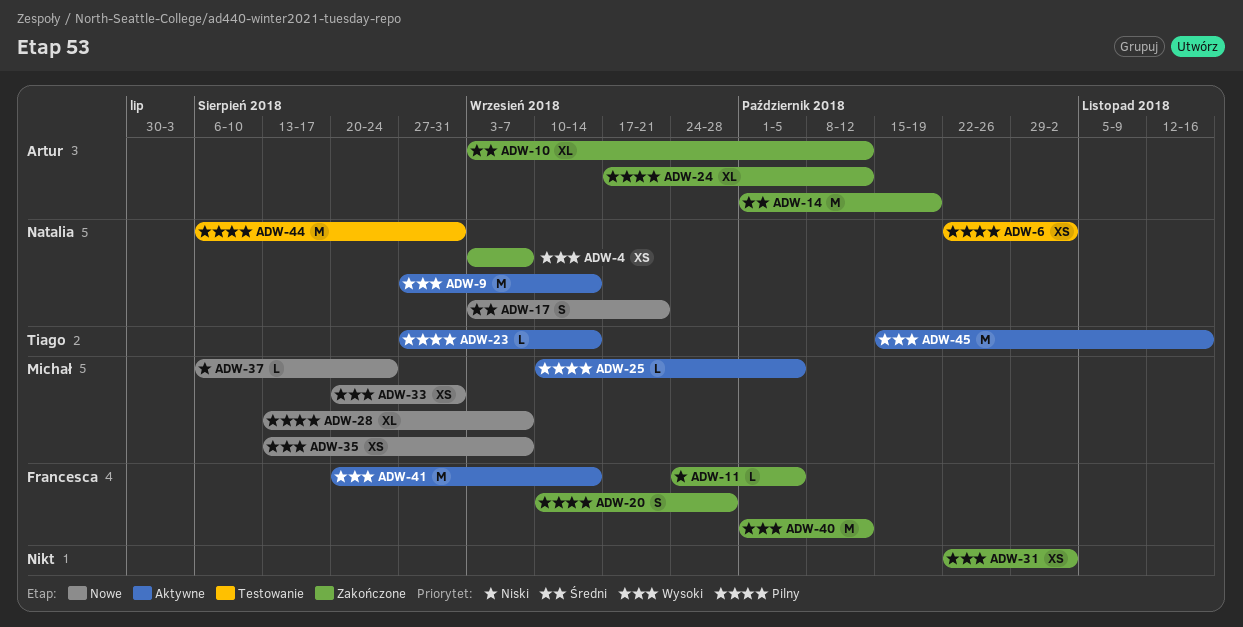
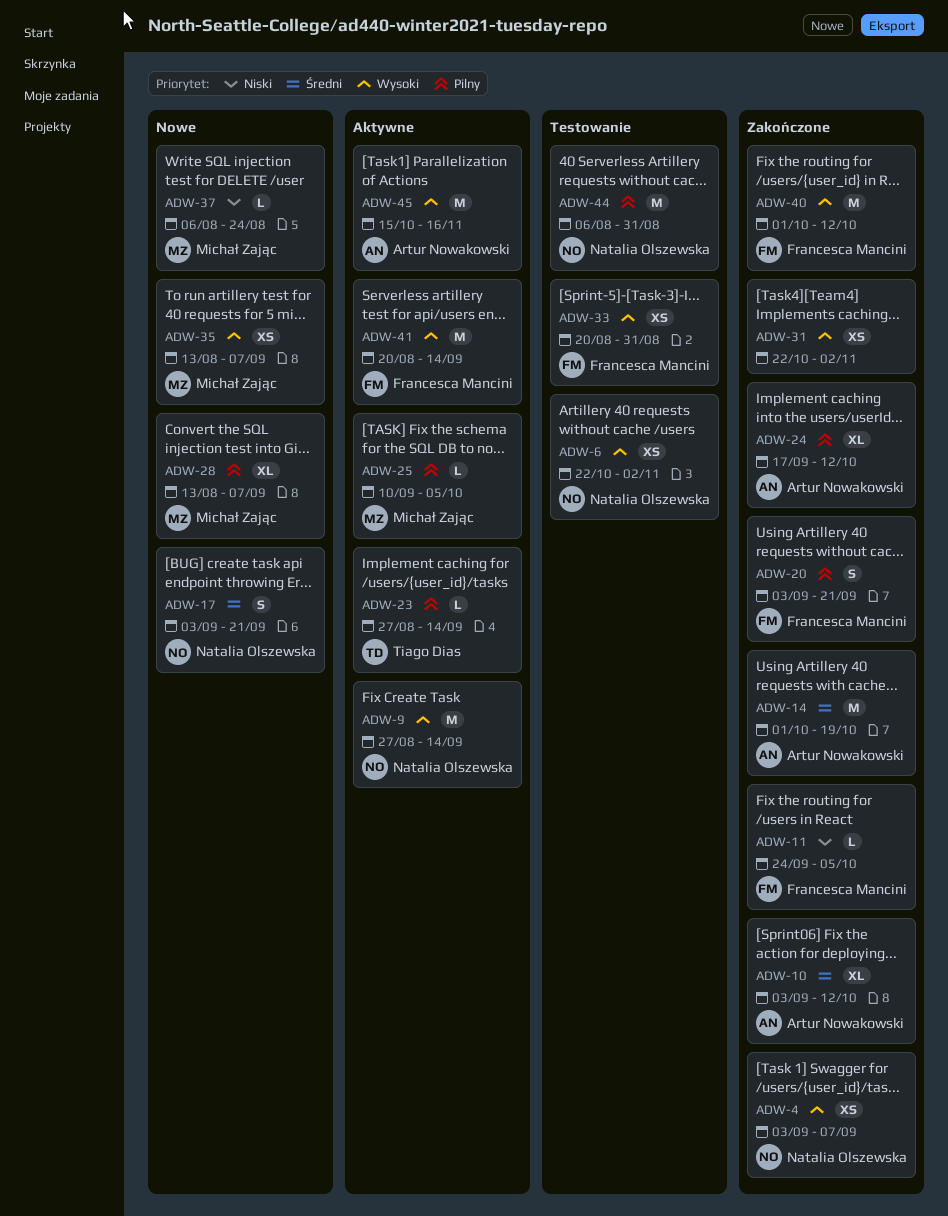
ADW-6, priority: Pilny -> Wysoki
ADW-20, start: Sep 10 -> Sep 3
ADW-20, due: Sep 28 -> Sep 21
ADW-33, status: Nowe -> Testowanie
ADW-33, owner: Michał Zając -> Francesca Mancini
ADW-45, owner: Tiago Dias -> Artur Nowakowski

